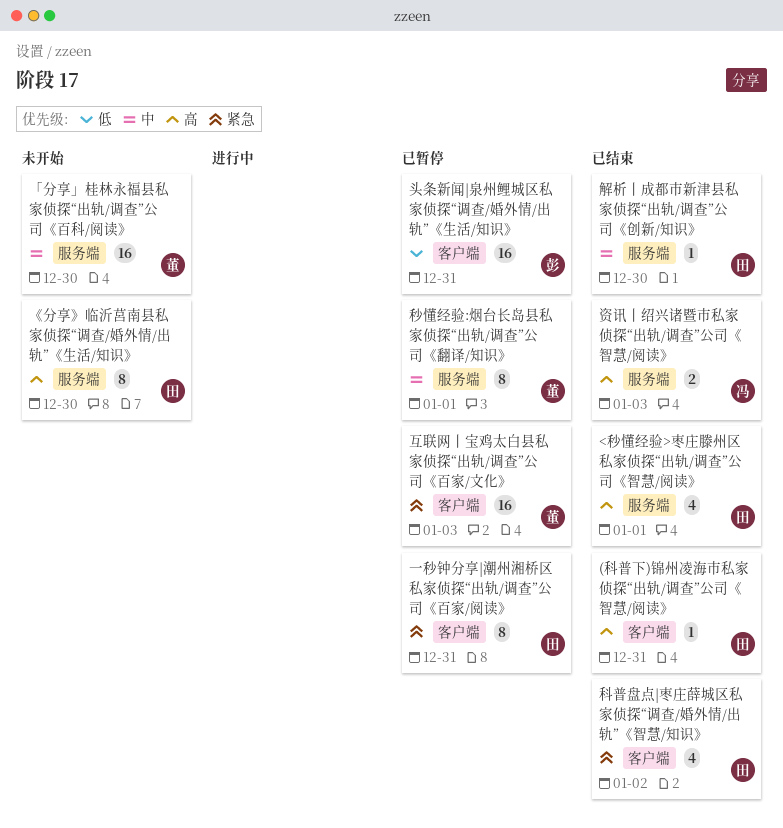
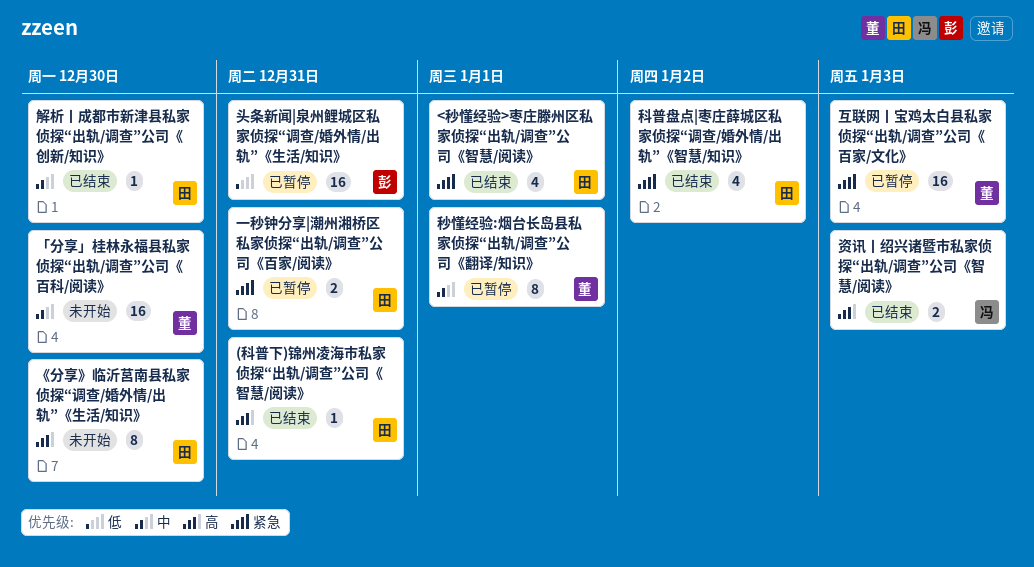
<秒懂经验>枣庄滕州区私家侦探“出轨/调查”公司《智慧/阅读》, priority: 高 -> 紧急
一秒钟分享|潮州湘桥区私家侦探“出轨/调查”公司《百家/阅读》, estimate: 8 -> 2

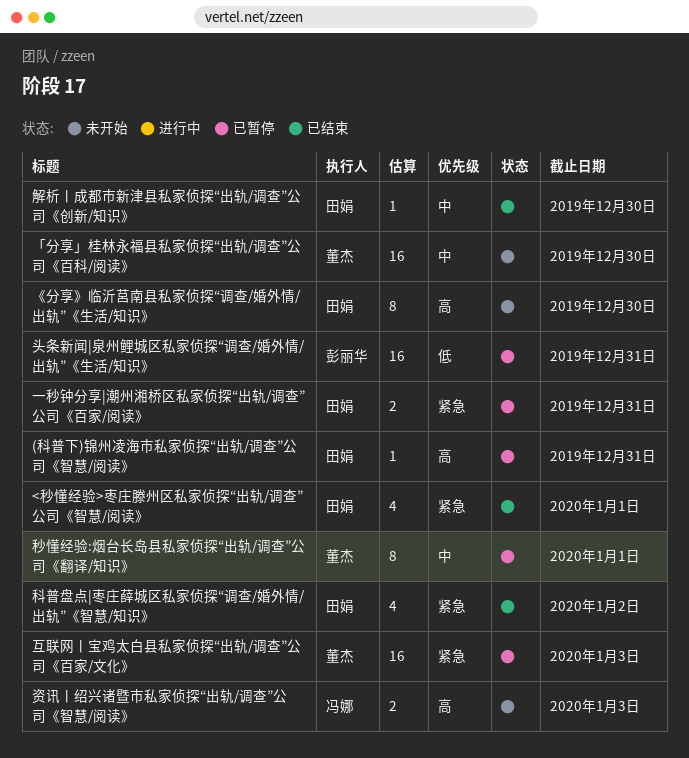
(科普下)锦州凌海市私家侦探“出轨/调查”公司《智慧/阅读》, status: 已结束 -> 已暂停
资讯丨绍兴诸暨市私家侦探“出轨/调查”公司《智慧/阅读》, status: 已结束 -> 未开始

